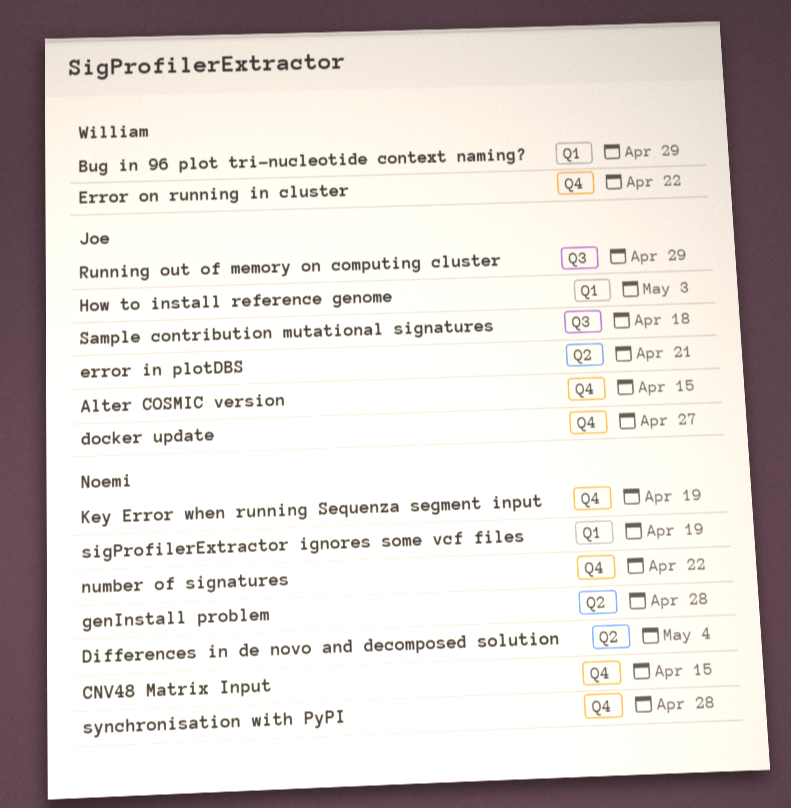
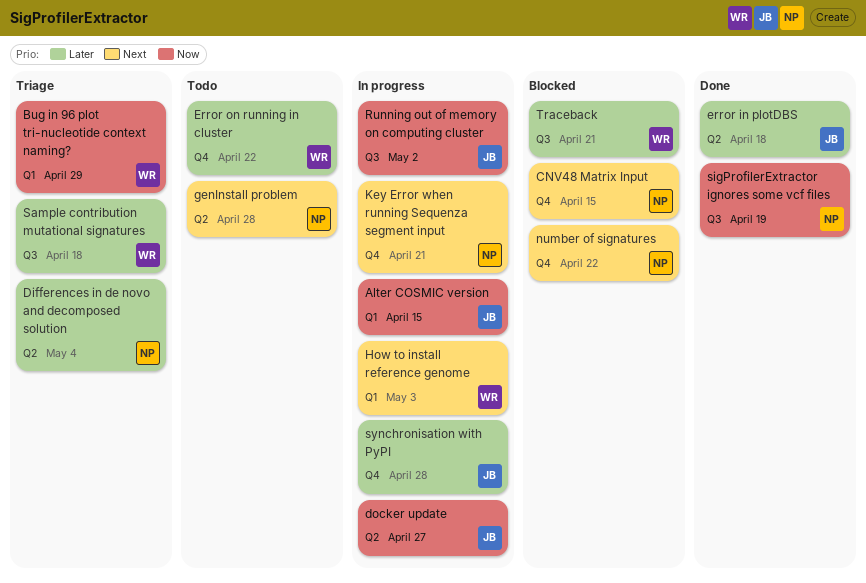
Alter COSMIC version, label: Q4 -> Q1
docker update, label: Q4 -> Q2
error in plotDBS, due: Apr 21 -> Apr 18
How to install reference genome, owner: Joe -> William
Key Error when running Sequenza segment input, due: Apr 19 -> Apr 21
Running out of memory on computing cluster, due: Apr 29 -> May 2
Sample contribution mutational signatures, owner: Joe -> William
sigProfilerExtractor ignores some vcf files, label: Q1 -> Q3
synchronisation with PyPI, owner: Noemi -> Joe
Traceback: none -> present

